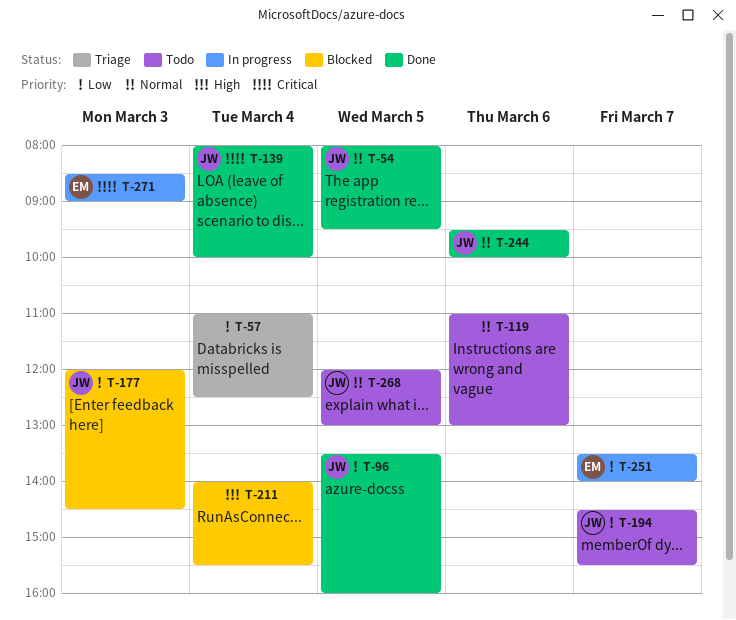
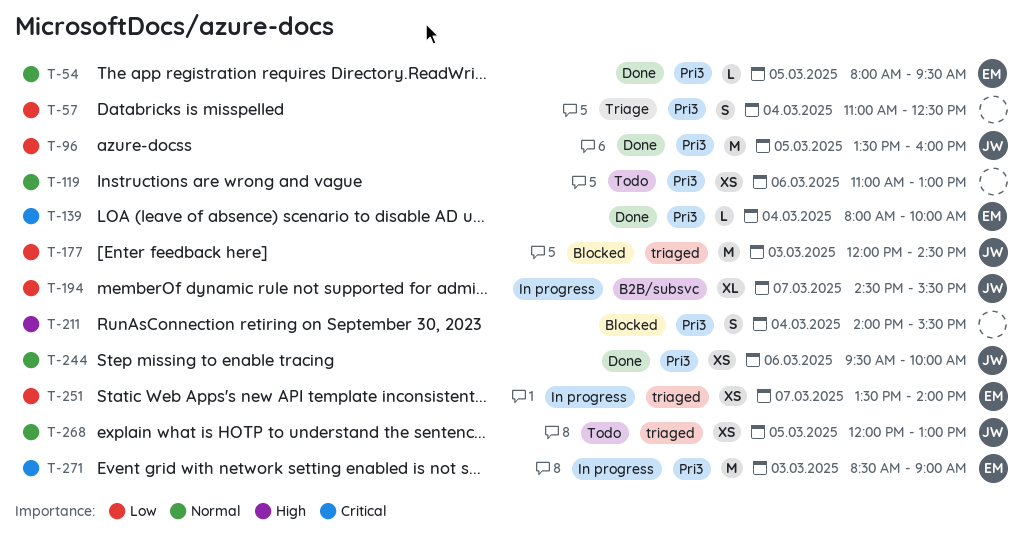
T-54, owner: JW -> EM
T-139, owner: JW -> EM
T-194, status: Todo -> In progress

